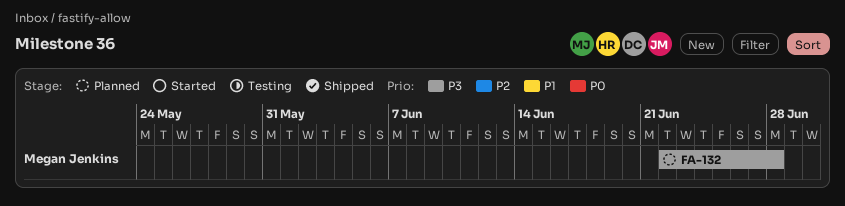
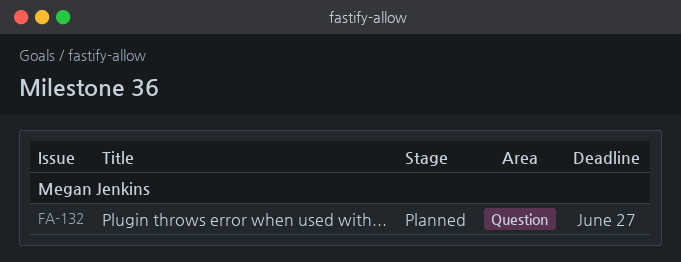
FA-132, due: Jun 28 -> Jun 27

